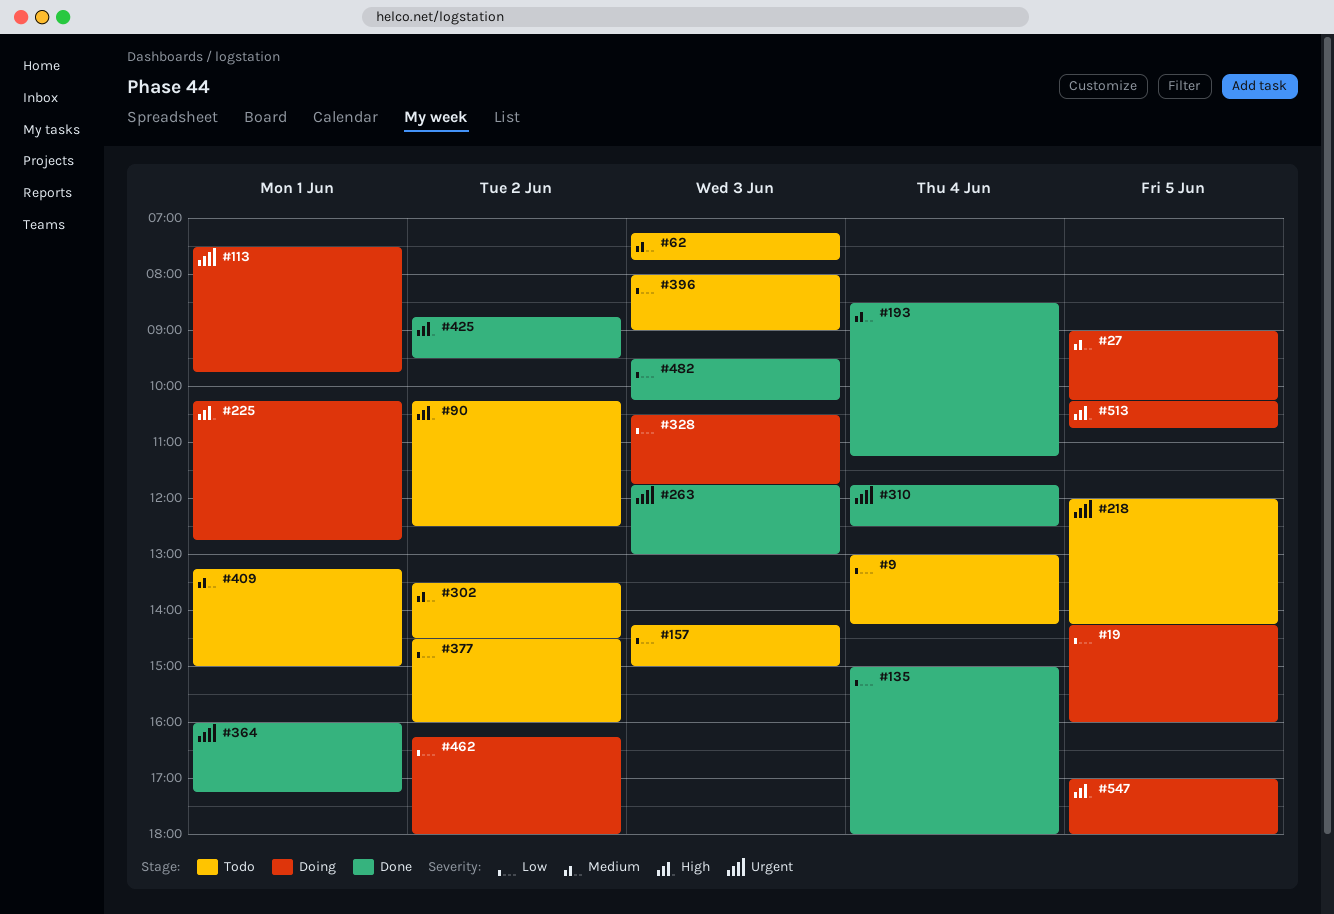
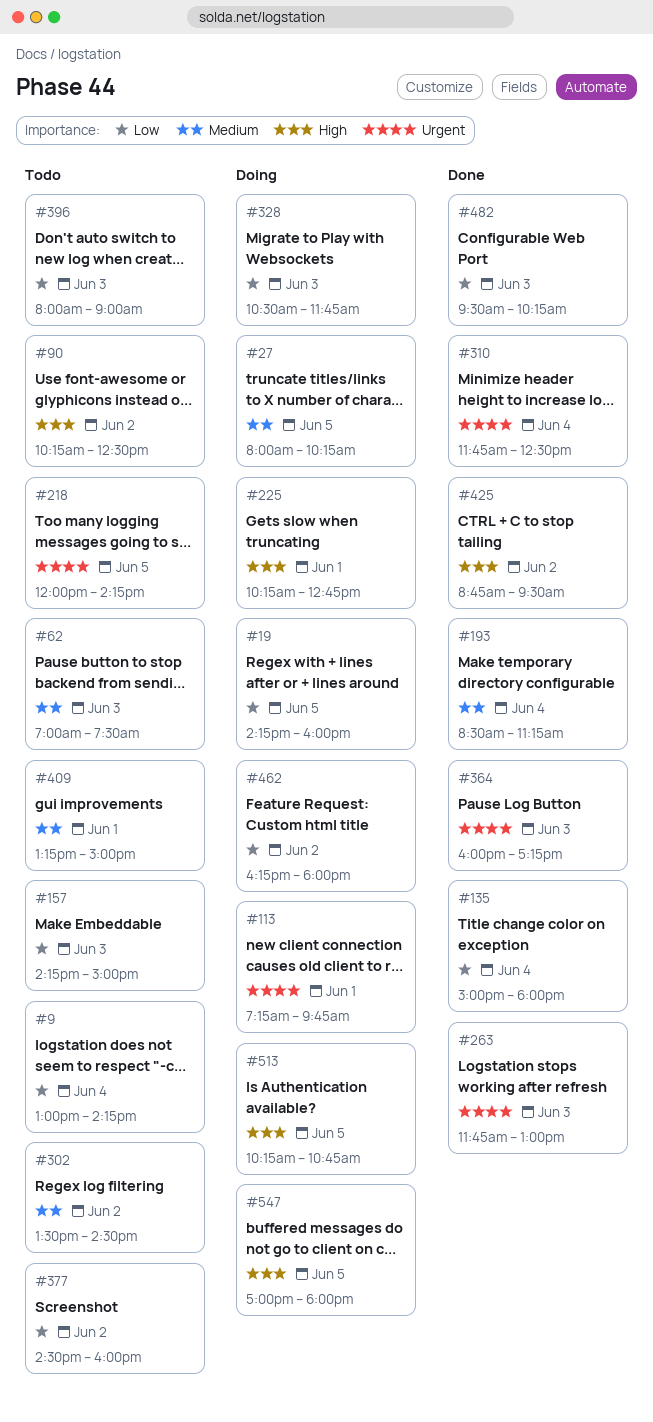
#27, begins: 09:00 -> 08:00
#62, begins: 07:15 -> 07:00
#62, ends: 07:45 -> 07:30
#113, begins: 07:30 -> 07:15
#364, day: Jun 1 -> Jun 3

